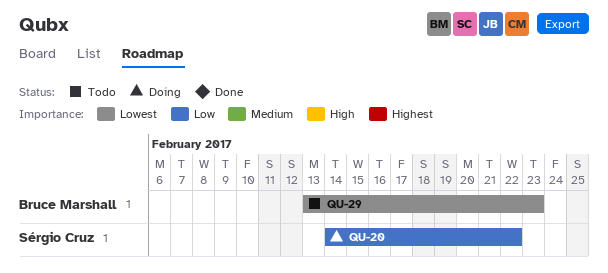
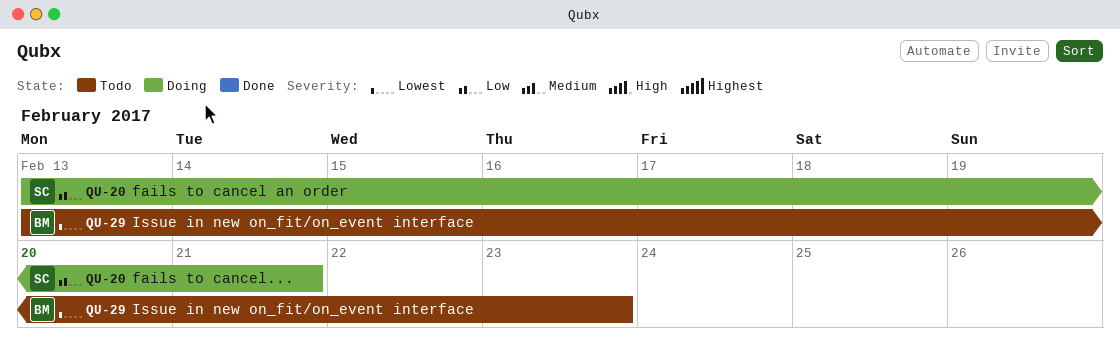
QU-20, start: Feb 14 -> Feb 13
QU-20, due: Feb 22 -> Feb 21

